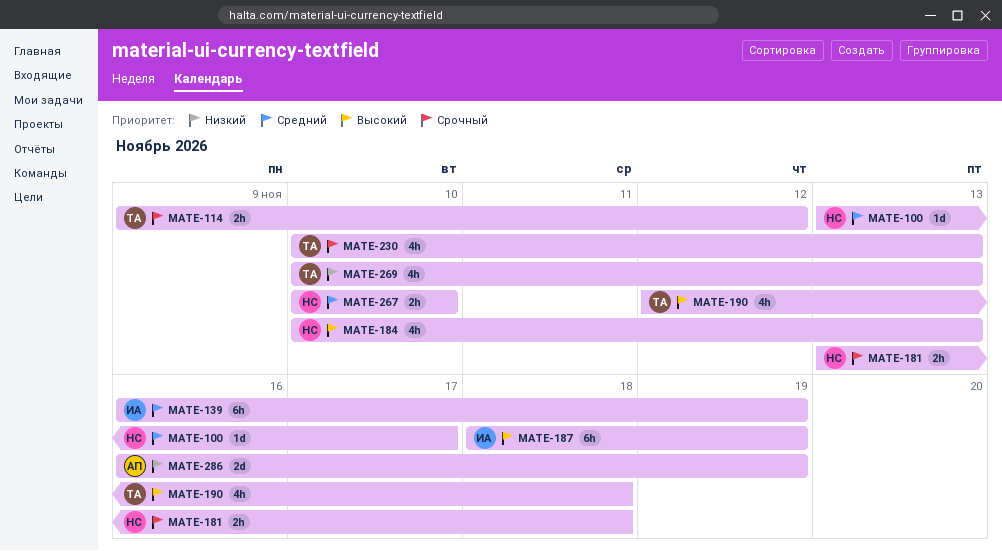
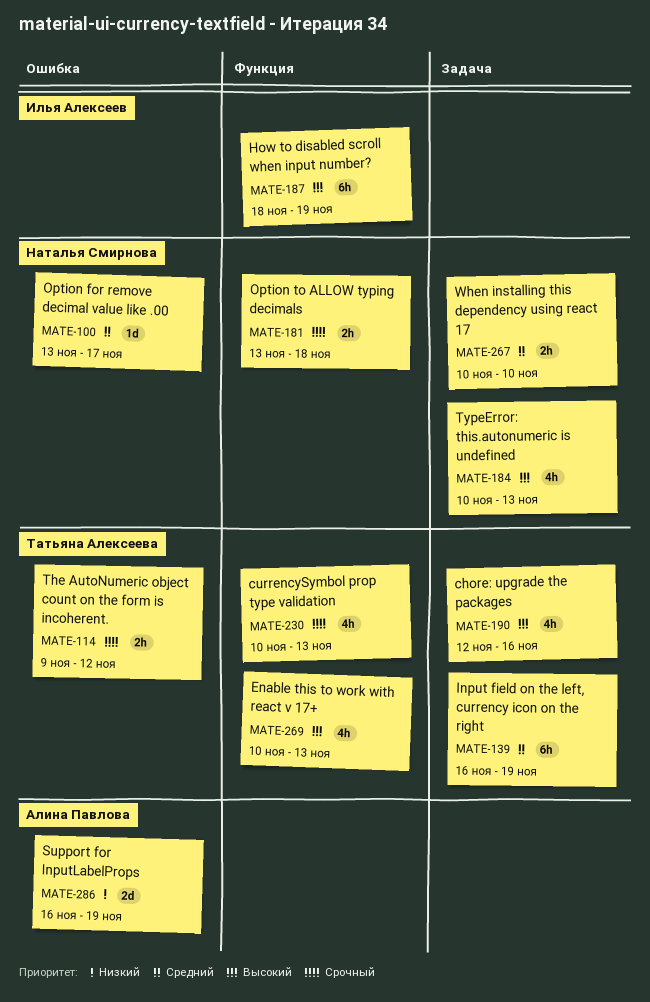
MATE-139, owner: Илья Алексеев -> Татьяна Алексеева
MATE-190, due: Nov 18 -> Nov 16
MATE-269, priority: Низкий -> Высокий

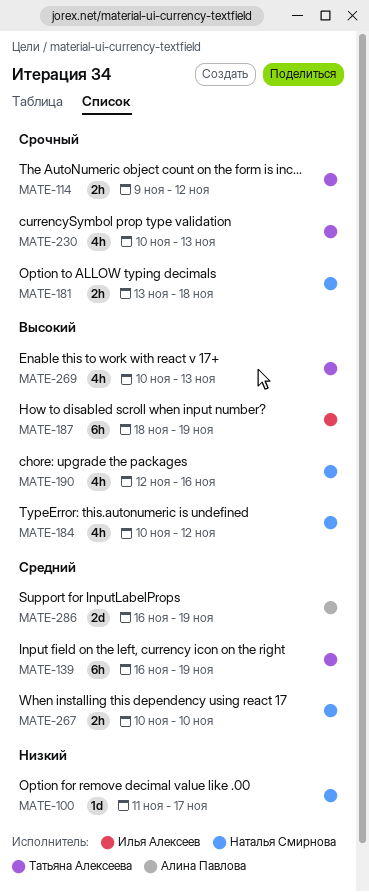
MATE-100, priority: Средний -> Низкий
MATE-100, start: Nov 13 -> Nov 11
MATE-184, due: Nov 13 -> Nov 12
MATE-190, owner: Татьяна Алексеева -> Наталья Смирнова
MATE-286, priority: Низкий -> Средний

